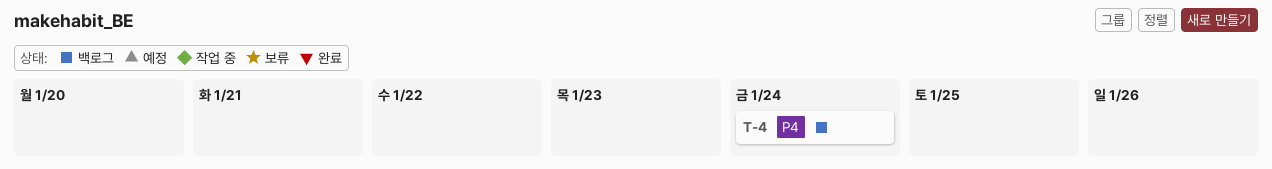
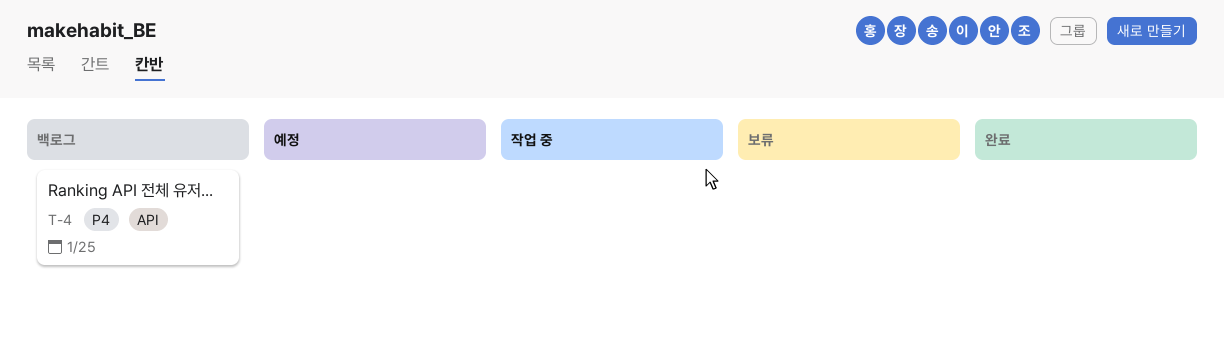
T-4, due: Jan 24 -> Jan 25

